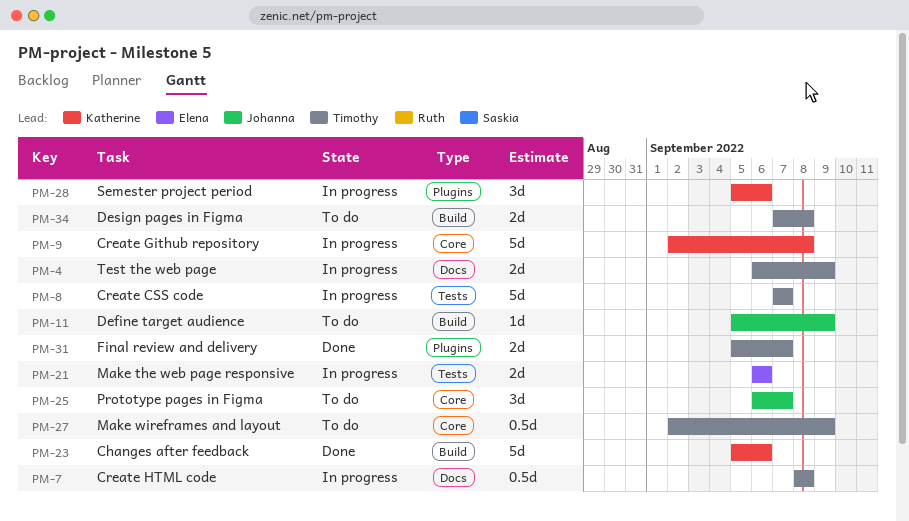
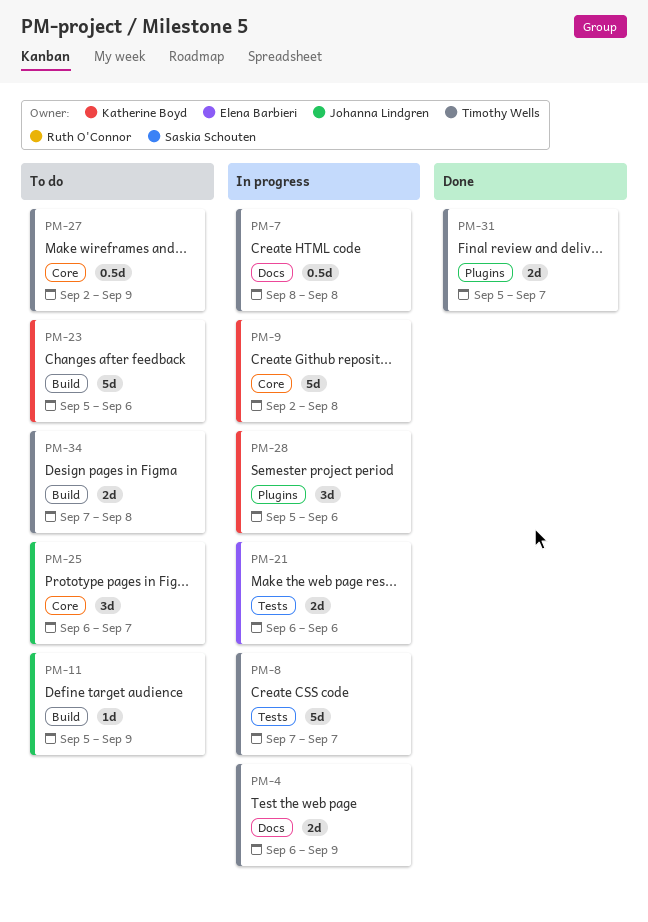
PM-23, status: Done -> To do

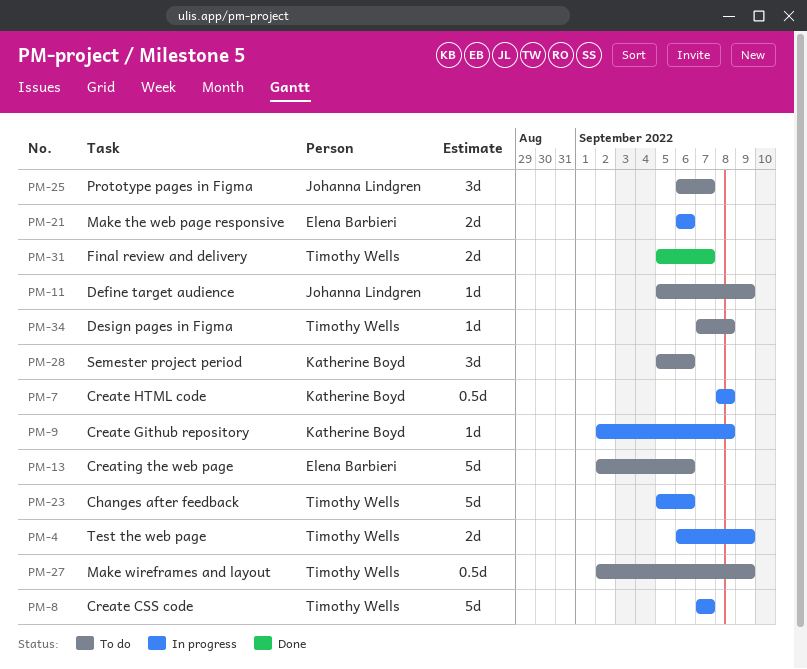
PM-7, owner: Timothy Wells -> Katherine Boyd
PM-9, estimate: 5d -> 1d
PM-13: none -> present
PM-23, status: To do -> In progress
PM-23, owner: Katherine Boyd -> Timothy Wells
PM-28, status: In progress -> To do
PM-34, estimate: 2d -> 1d

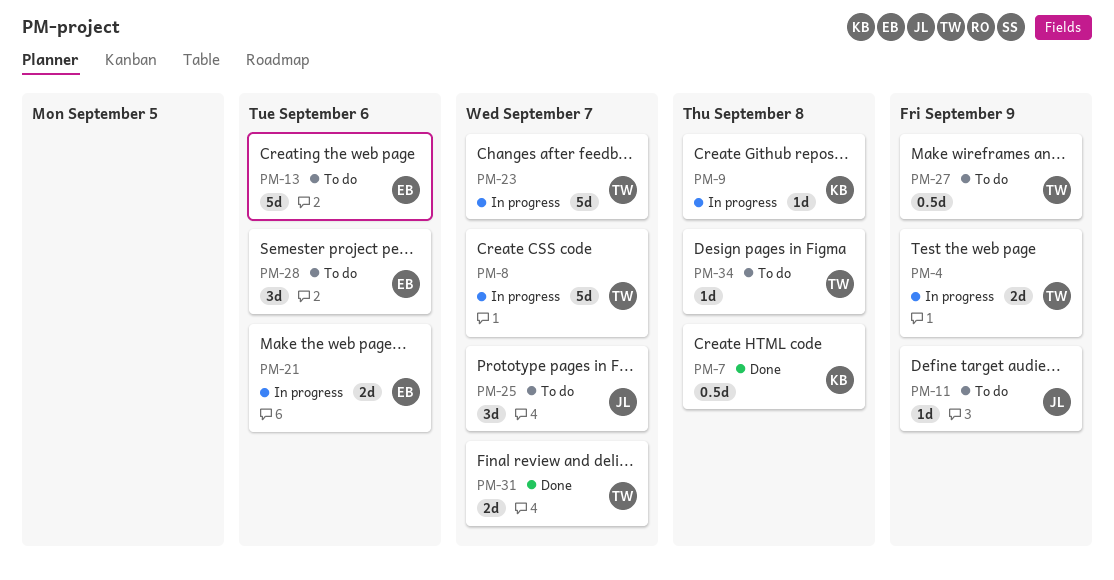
PM-7, status: In progress -> Done
PM-23, due: Sep 6 -> Sep 7
PM-28, owner: Katherine Boyd -> Elena Barbieri

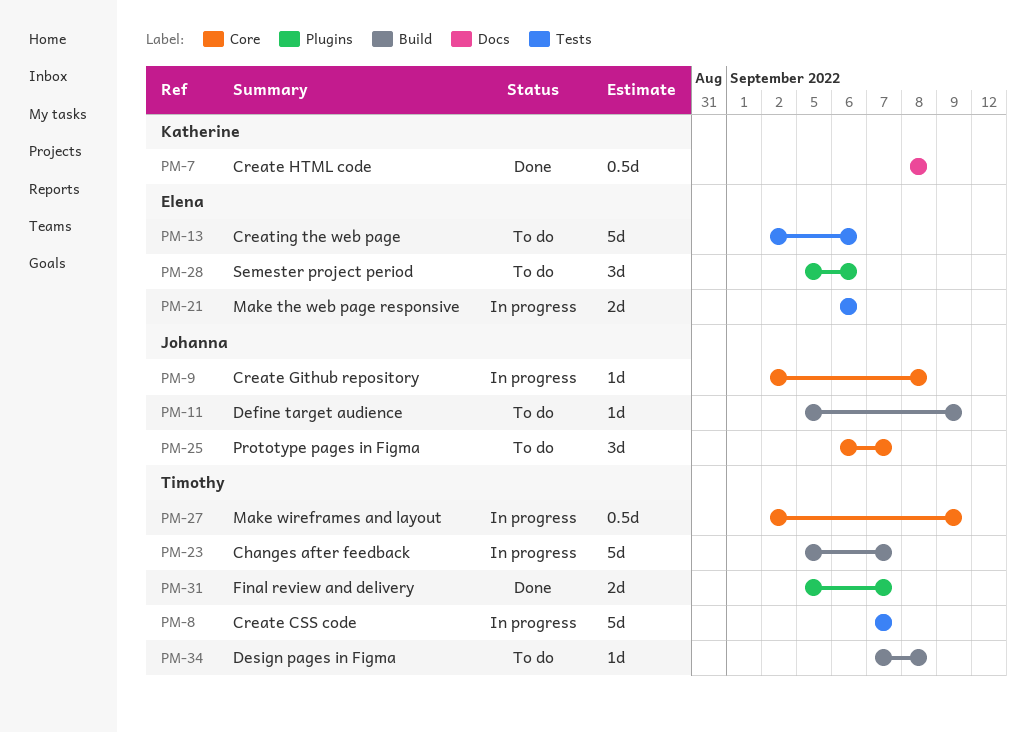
PM-4: present -> none
PM-9, owner: Katherine -> Johanna
PM-27, status: To do -> In progress

